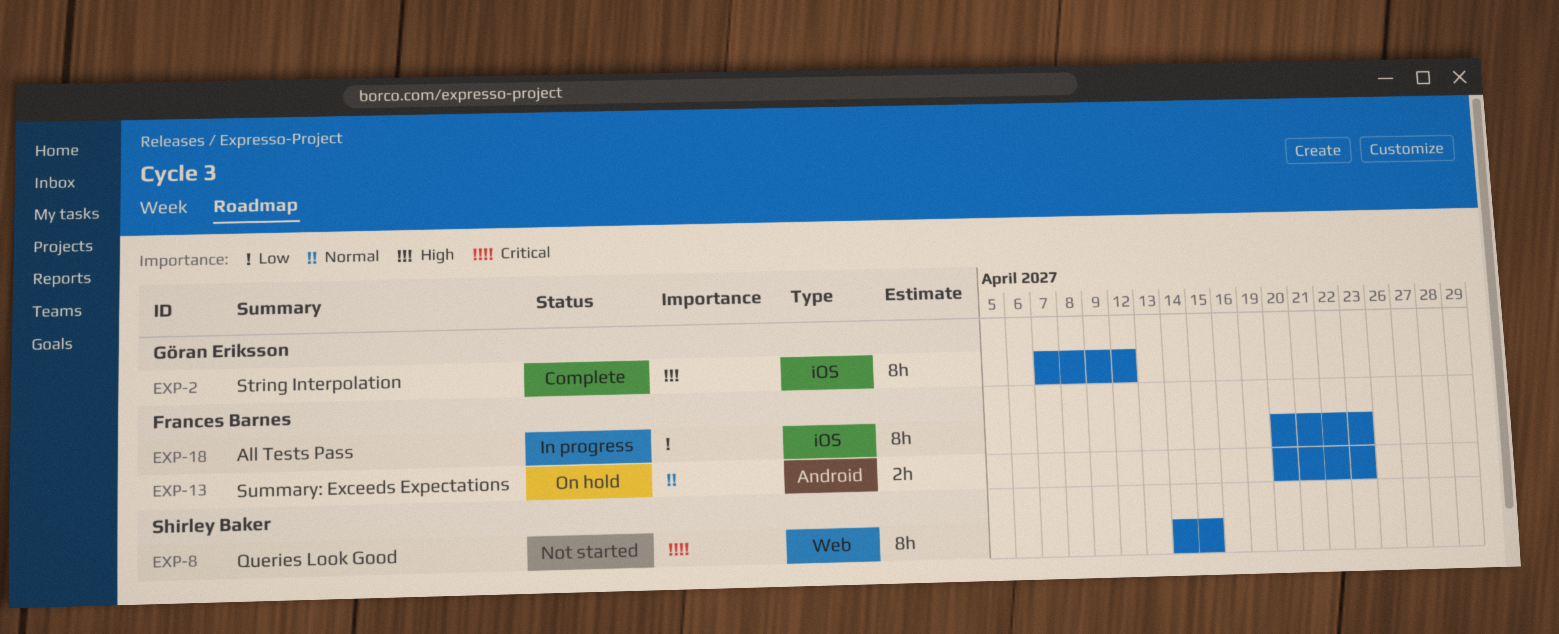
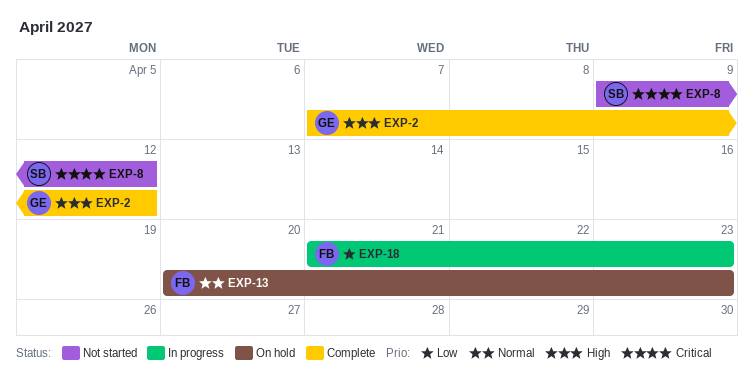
EXP-8, start: Apr 14 -> Apr 9
EXP-8, due: Apr 15 -> Apr 12
EXP-18, start: Apr 20 -> Apr 21

